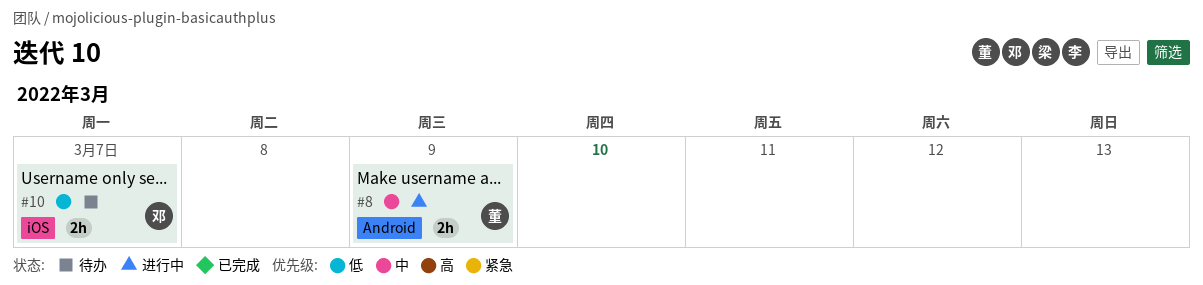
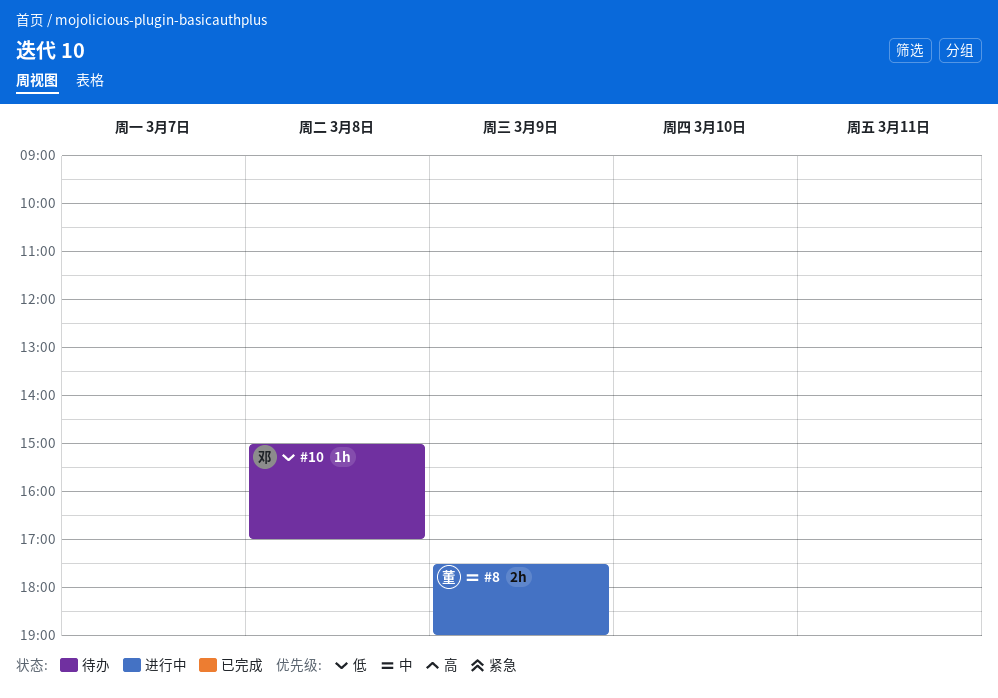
#10, estimate: 2h -> 1h
#10, day: Mar 7 -> Mar 8

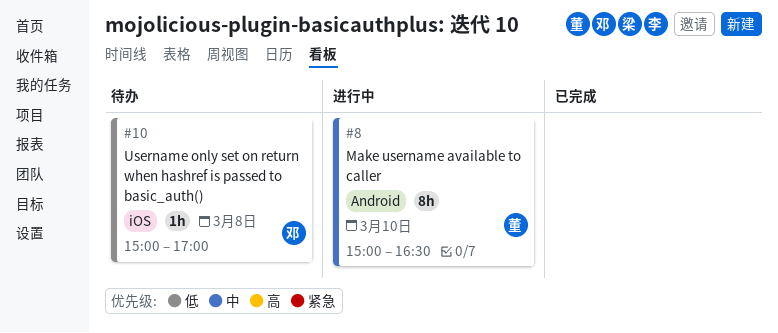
#8, estimate: 2h -> 8h
#8, day: Mar 9 -> Mar 10
#8, begins: 17:30 -> 15:00
#8, ends: 19:00 -> 16:30

